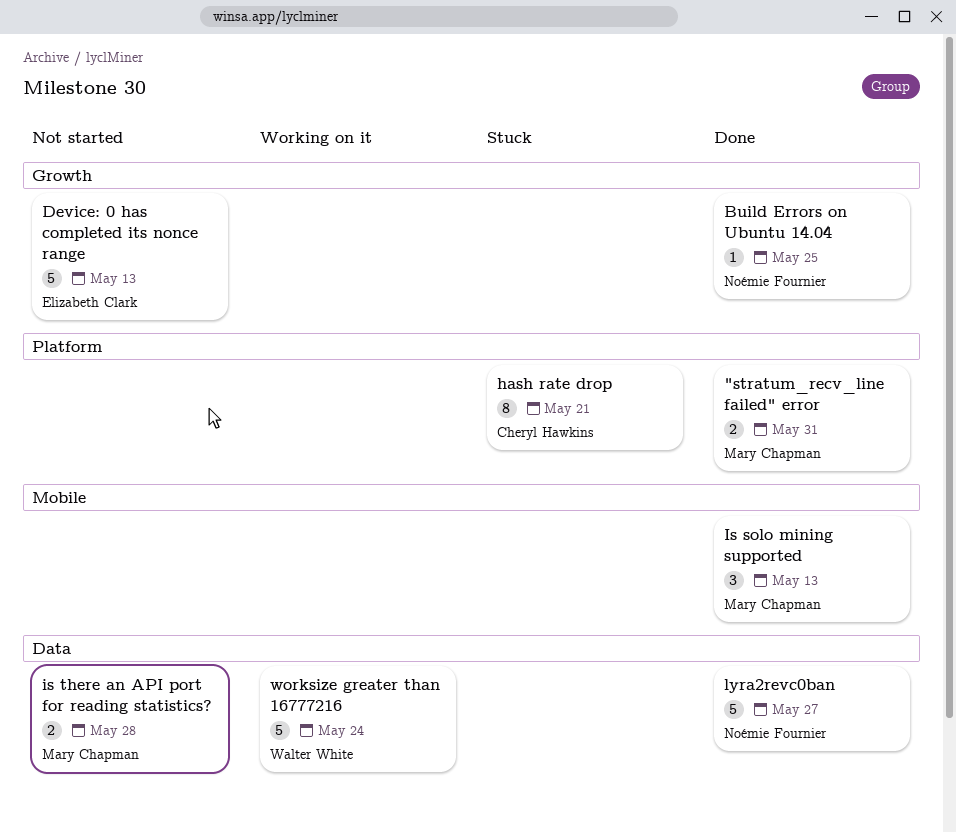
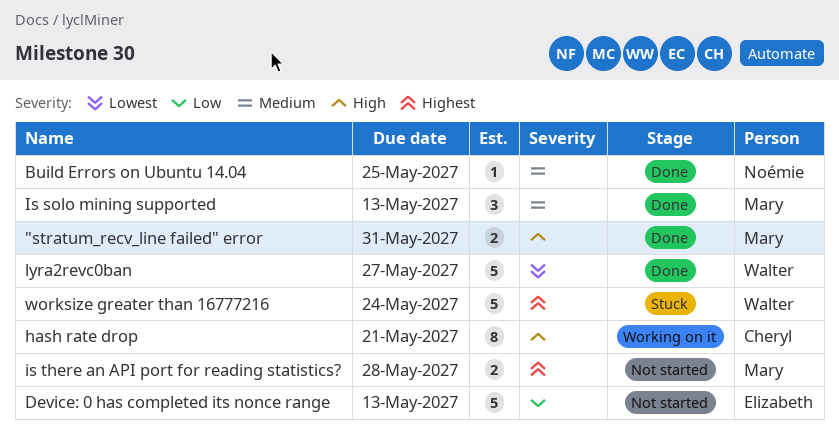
hash rate drop, status: Stuck -> Working on it
lyra2revc0ban, owner: Noémie Fournier -> Walter White
worksize greater than 16777216, status: Working on it -> Stuck

